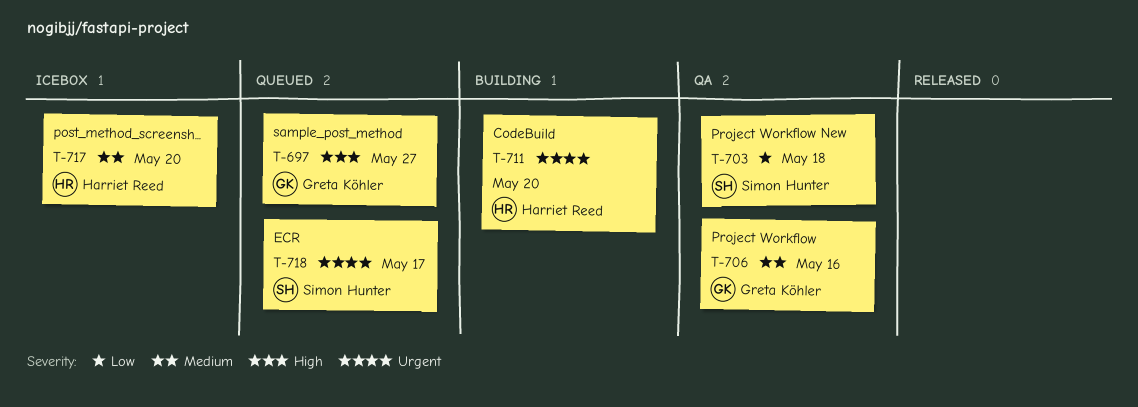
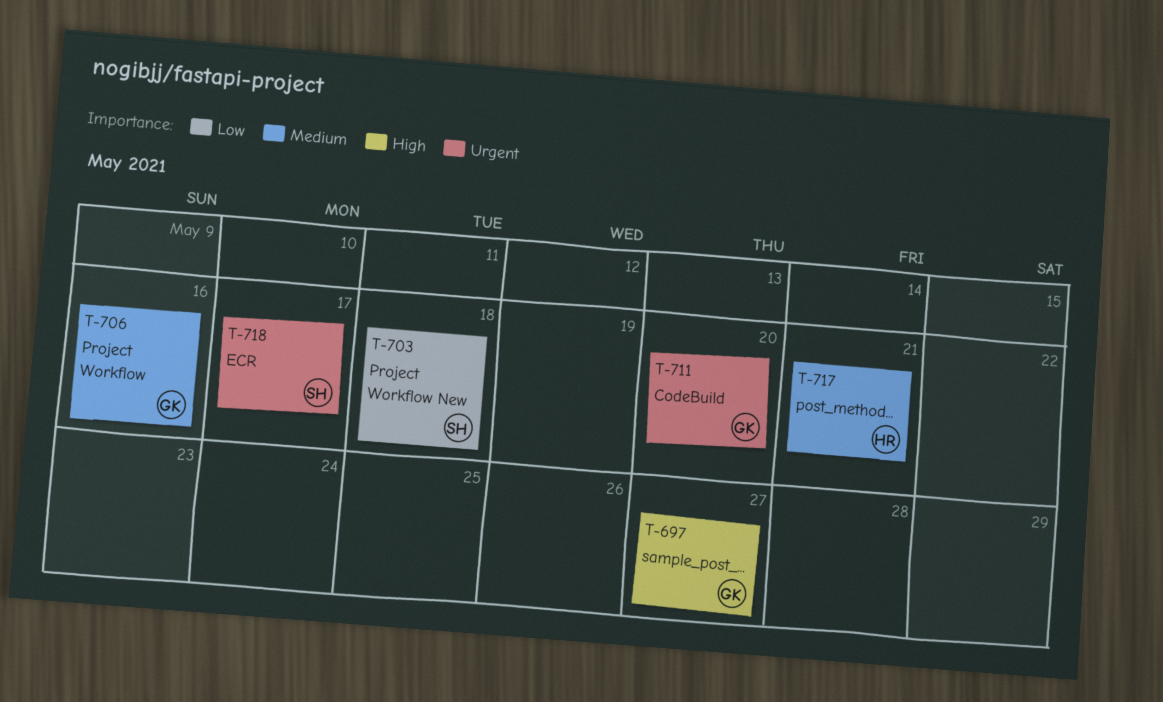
T-711, owner: Harriet Reed -> Greta Köhler
T-717, due: May 20 -> May 21

